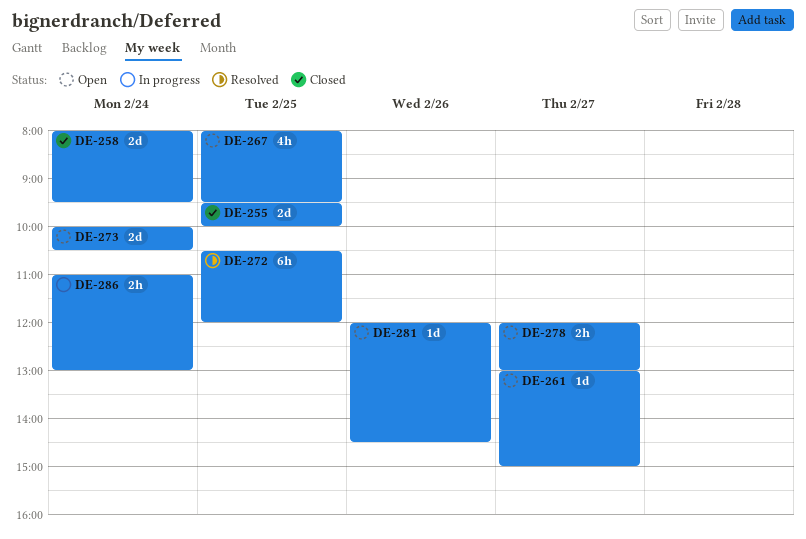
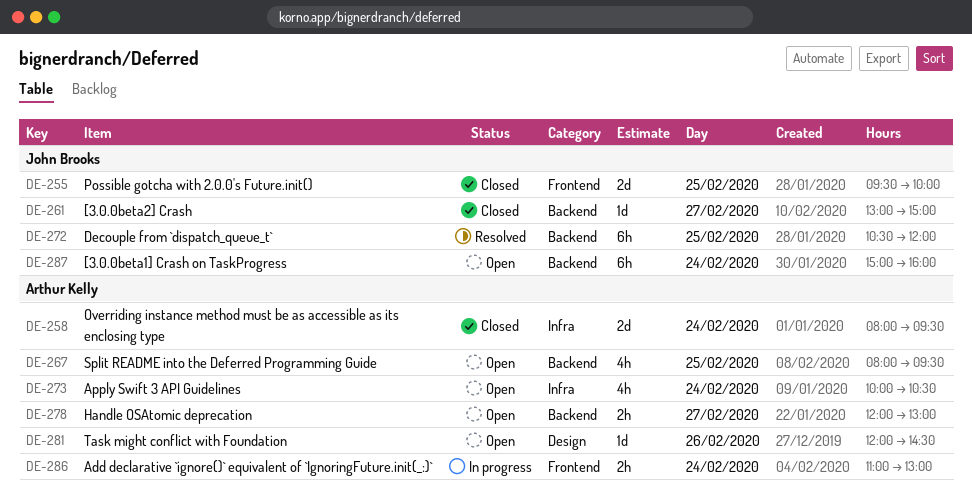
DE-261, status: Open -> Closed
DE-273, estimate: 2d -> 4h
DE-287: none -> present

